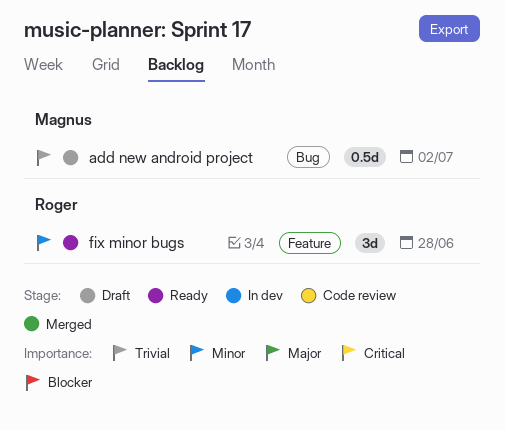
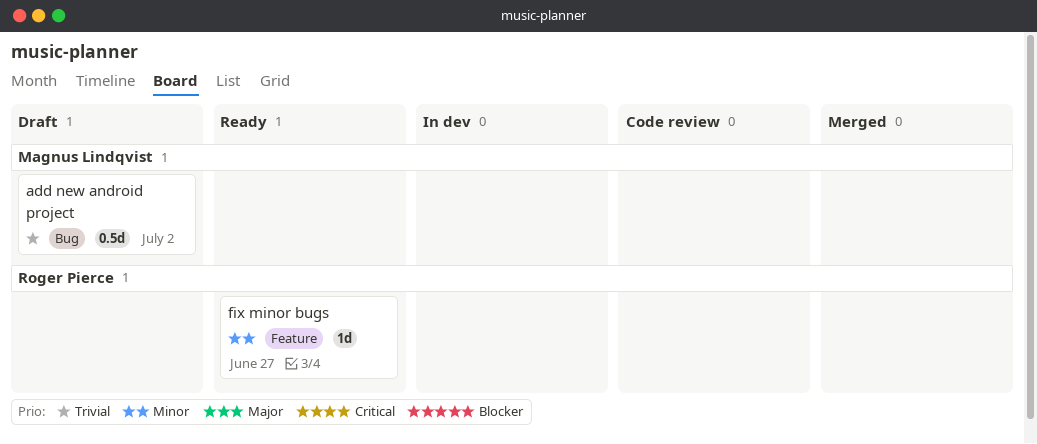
fix minor bugs, estimate: 3d -> 1d
fix minor bugs, due: Jun 28 -> Jun 27

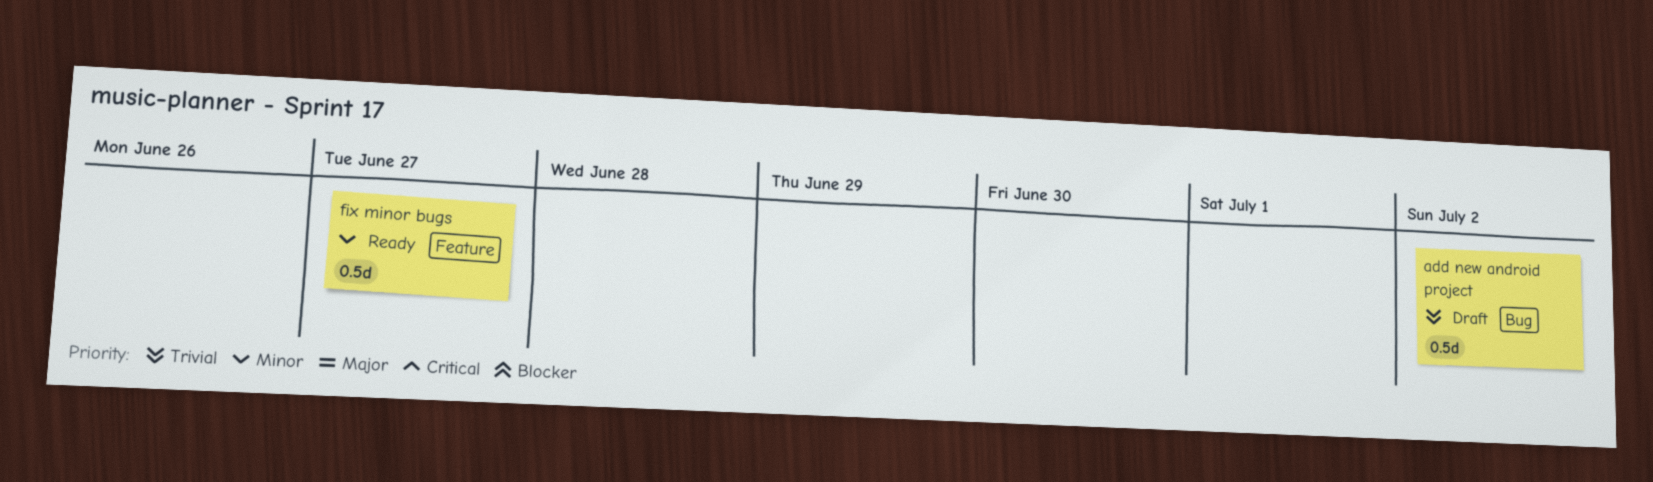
fix minor bugs, estimate: 1d -> 0.5d

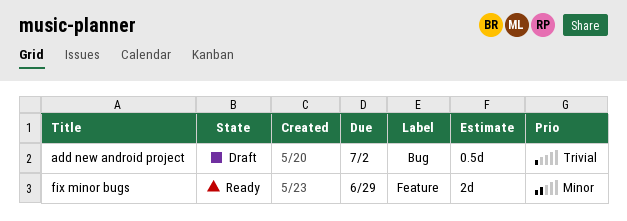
fix minor bugs, estimate: 0.5d -> 2d
fix minor bugs, due: Jun 27 -> Jun 29

